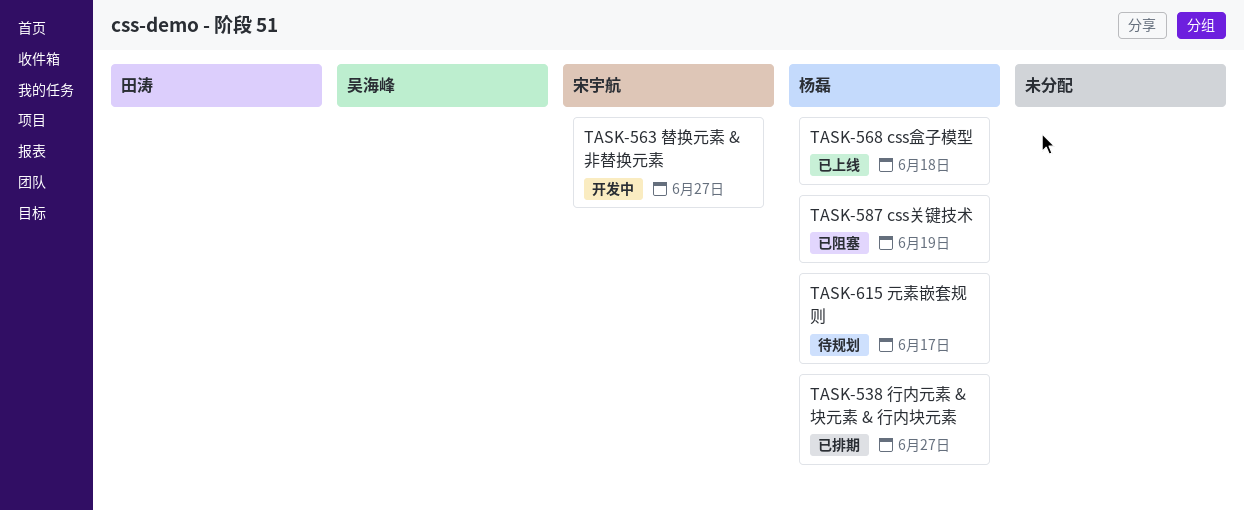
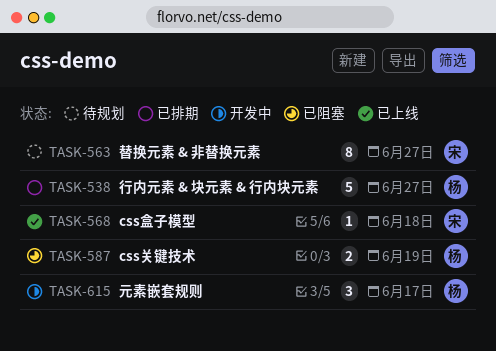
TASK-563, status: 开发中 -> 待规划
TASK-568, owner: 杨磊 -> 宋宇航
TASK-615, status: 待规划 -> 开发中

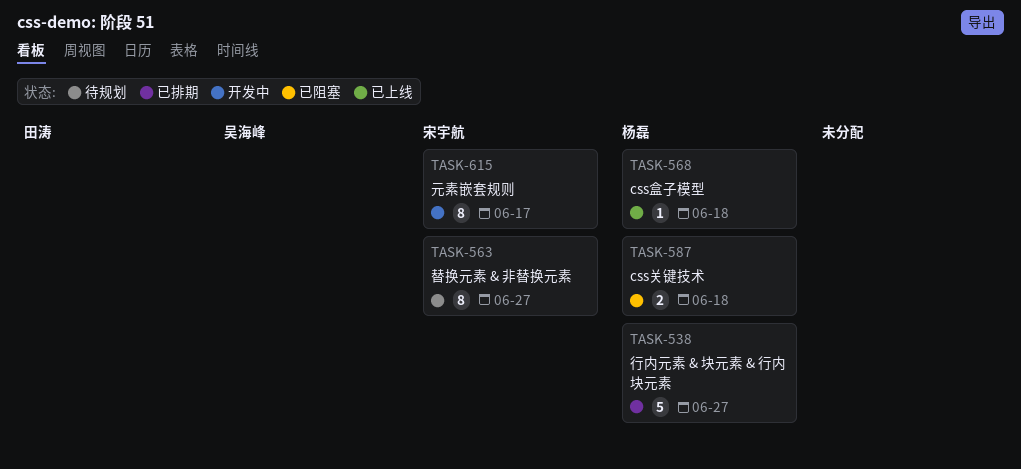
TASK-568, owner: 宋宇航 -> 杨磊
TASK-587, due: Jun 19 -> Jun 18
TASK-615, owner: 杨磊 -> 宋宇航
TASK-615, estimate: 3 -> 8

